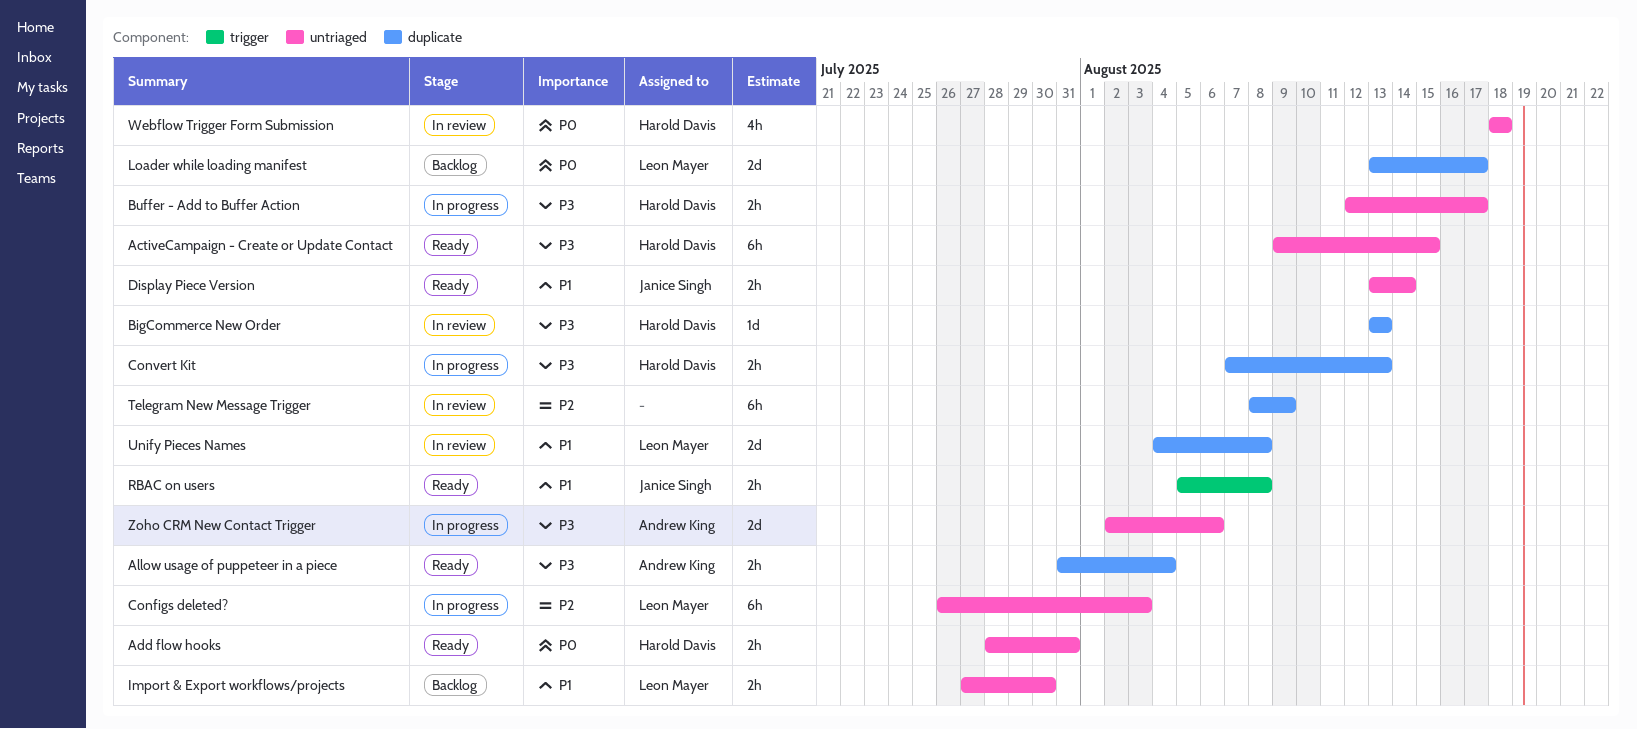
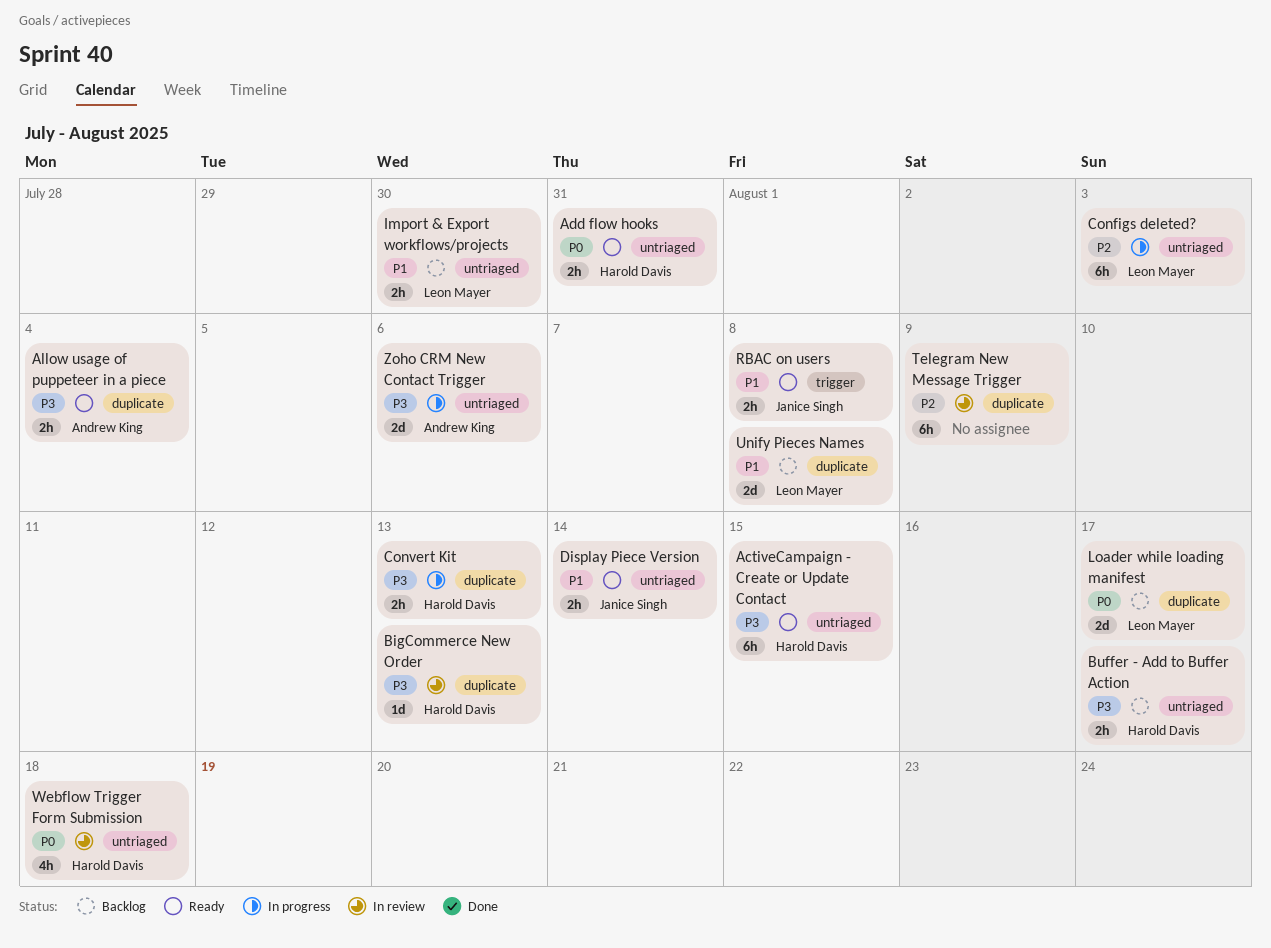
Buffer - Add to Buffer Action, status: In progress -> Backlog
Unify Pieces Names, status: In review -> Backlog

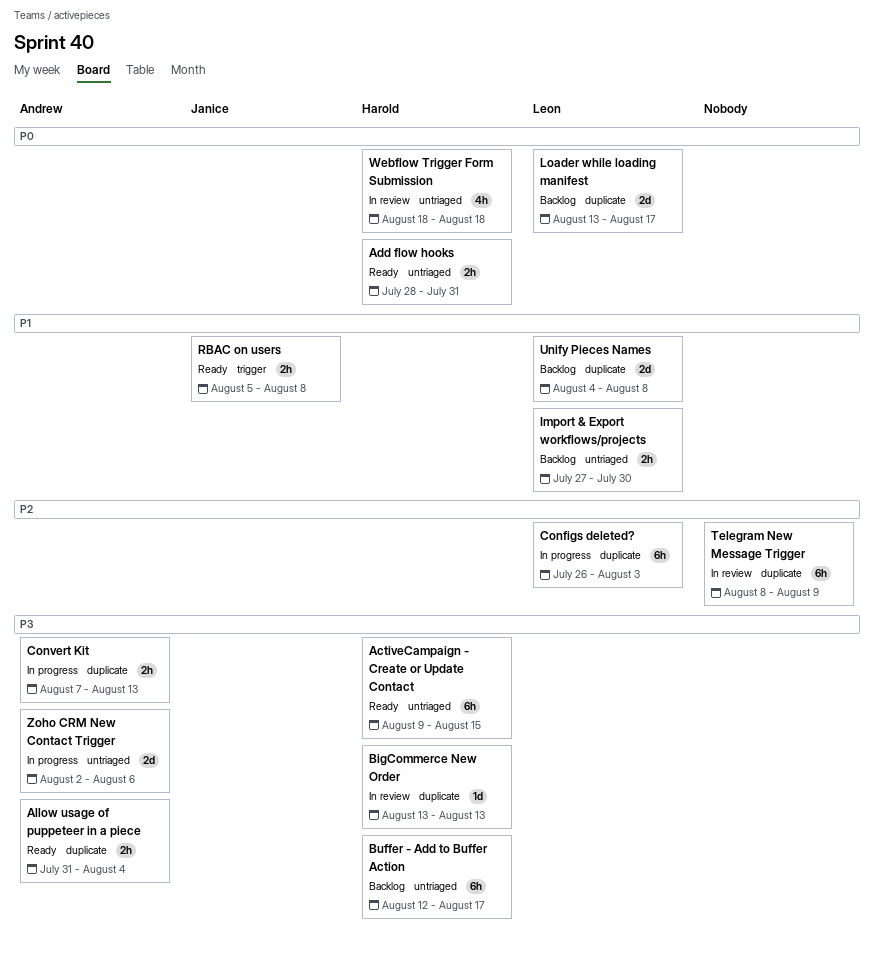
Buffer - Add to Buffer Action, estimate: 2h -> 6h
Configs deleted?, label: untriaged -> duplicate
Convert Kit, owner: Harold Davis -> Andrew King
Display Piece Version: present -> none

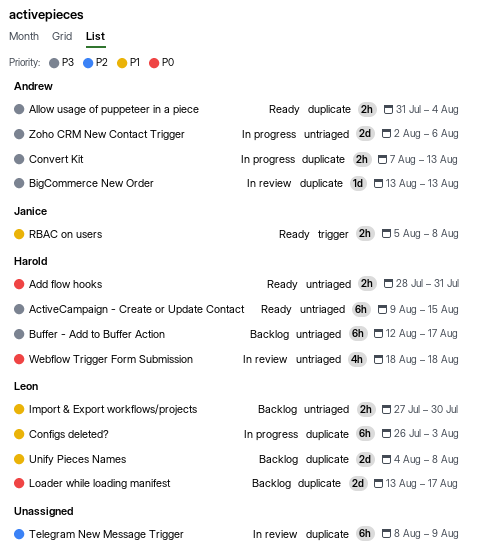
BigCommerce New Order, owner: Harold -> Andrew
Configs deleted?, priority: P2 -> P1

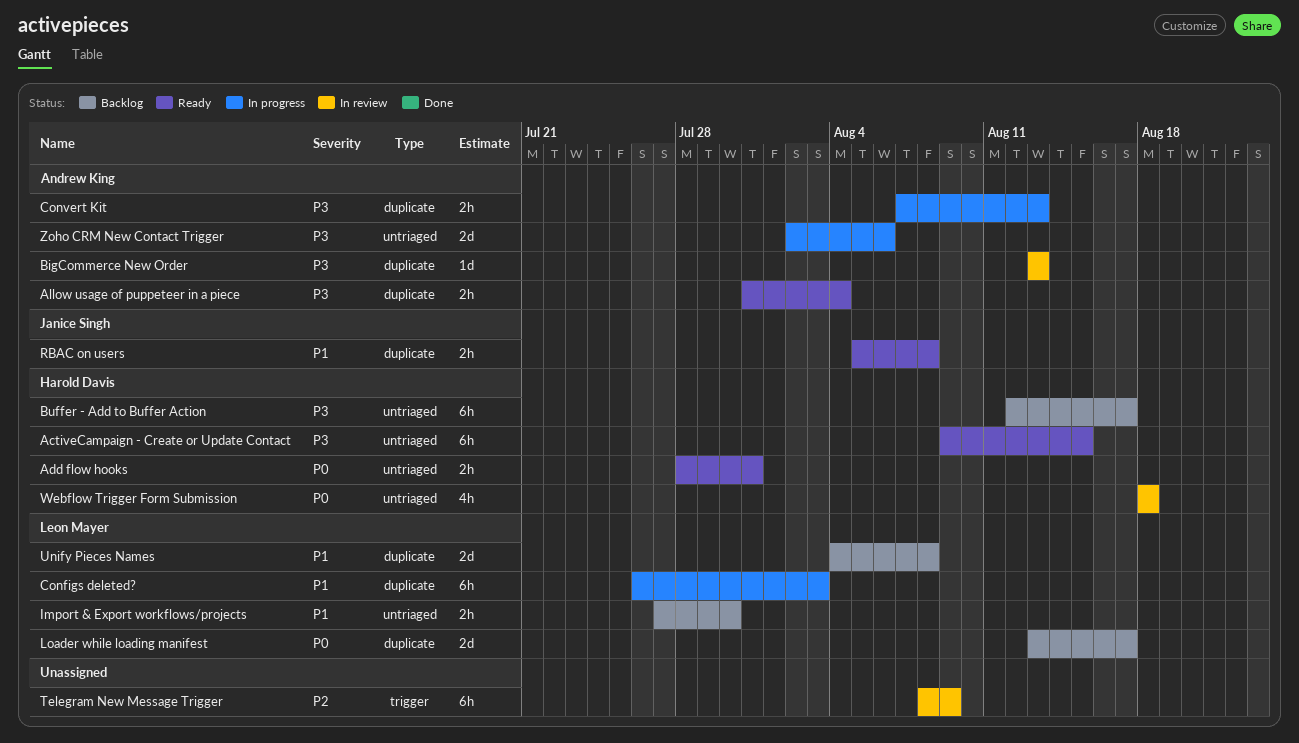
RBAC on users, label: trigger -> duplicate
Telegram New Message Trigger, label: duplicate -> trigger

